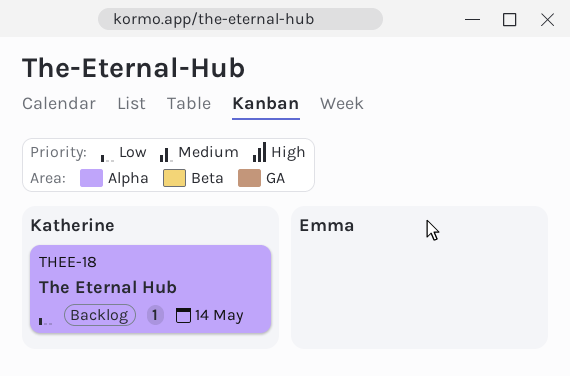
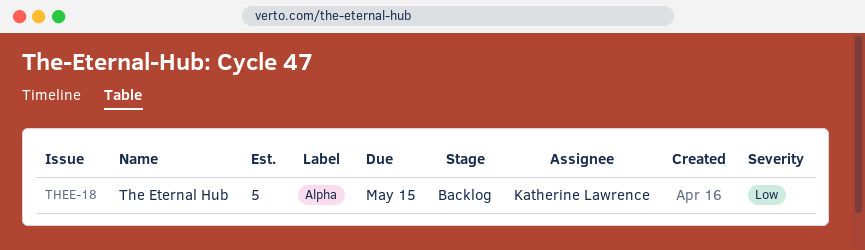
THEE-18, estimate: 1 -> 5
THEE-18, due: May 14 -> May 15

